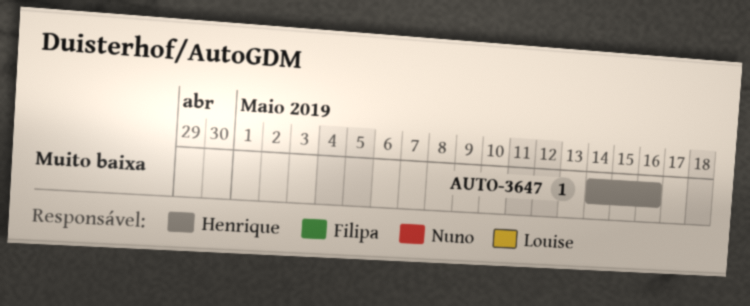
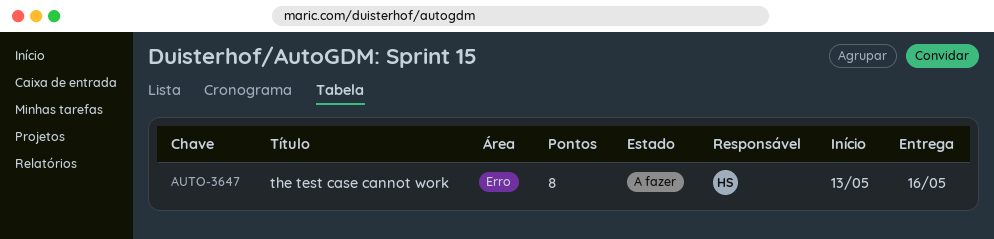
AUTO-3647, estimate: 1 -> 8
AUTO-3647, start: May 14 -> May 13

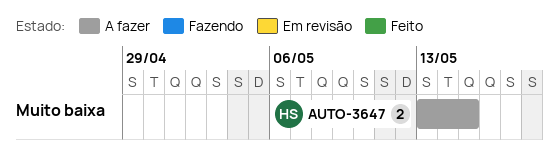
AUTO-3647, estimate: 8 -> 2
AUTO-3647, due: May 16 -> May 15

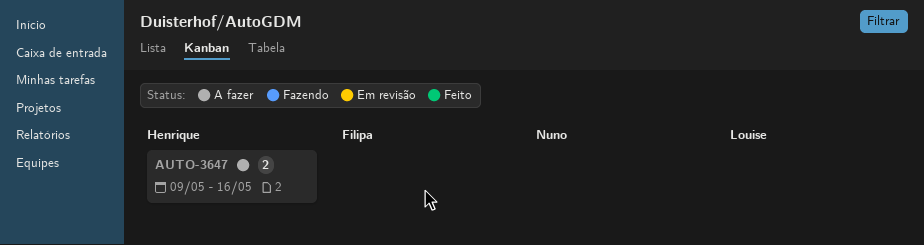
AUTO-3647, start: May 13 -> May 9
AUTO-3647, due: May 15 -> May 16

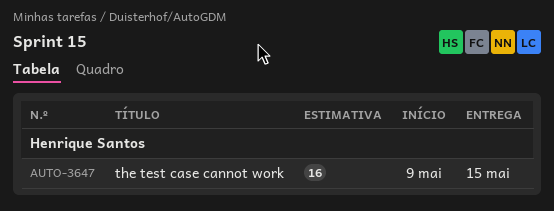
AUTO-3647, estimate: 2 -> 16
AUTO-3647, due: May 16 -> May 15

